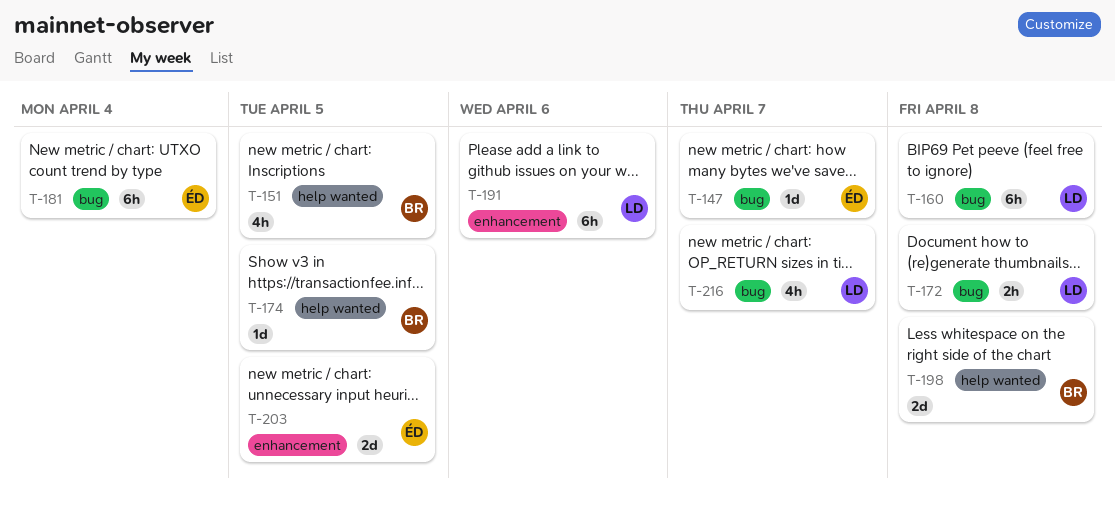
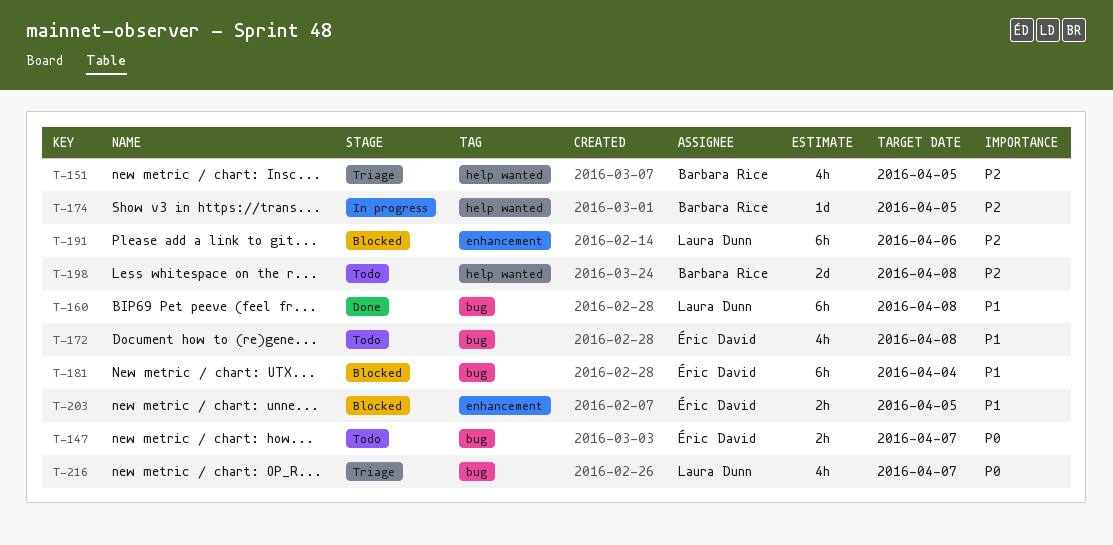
T-147, estimate: 1d -> 2h
T-172, owner: Laura Dunn -> Éric David
T-172, estimate: 2h -> 4h
T-203, estimate: 2d -> 2h

